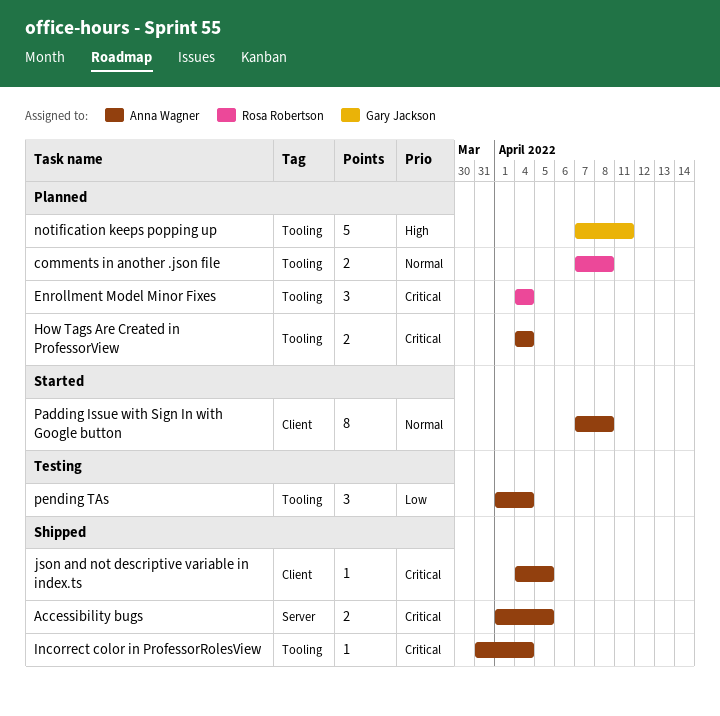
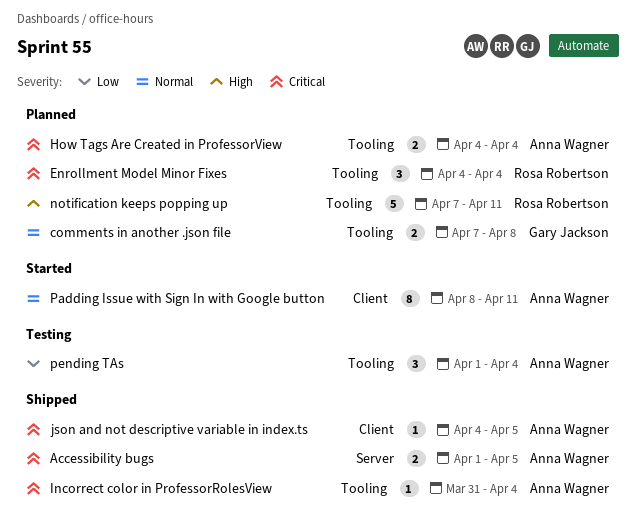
comments in another .json file, owner: Rosa Robertson -> Gary Jackson
notification keeps popping up, owner: Gary Jackson -> Rosa Robertson
Padding Issue with Sign In with Google button, start: Apr 7 -> Apr 8
Padding Issue with Sign In with Google button, due: Apr 8 -> Apr 11

